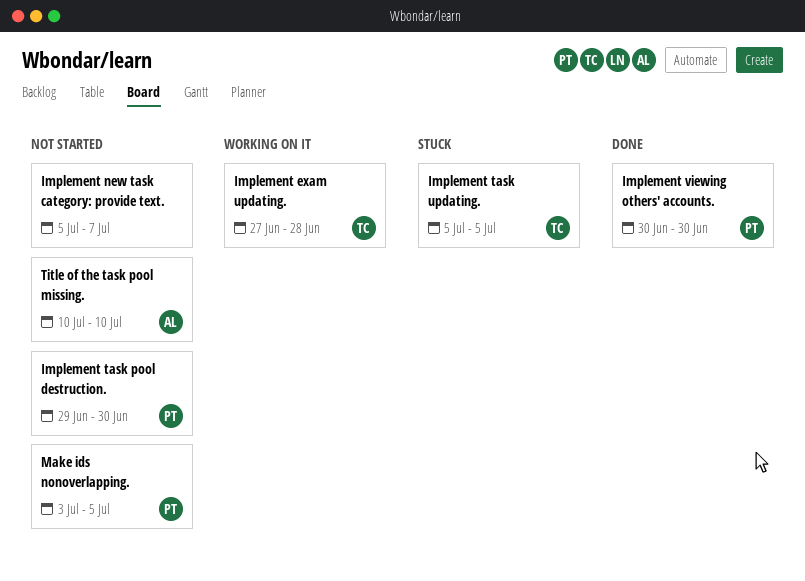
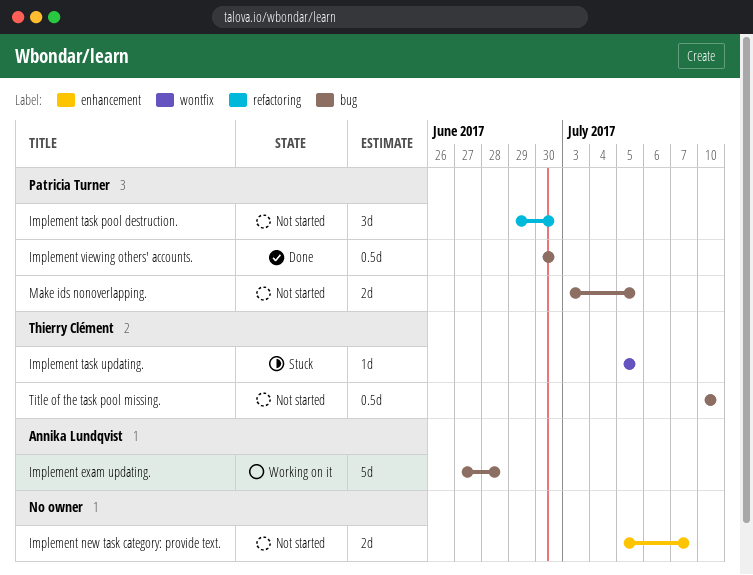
Implement exam updating., owner: Thierry Clément -> Annika Lundqvist
Title of the task pool missing., owner: Annika Lundqvist -> Thierry Clément

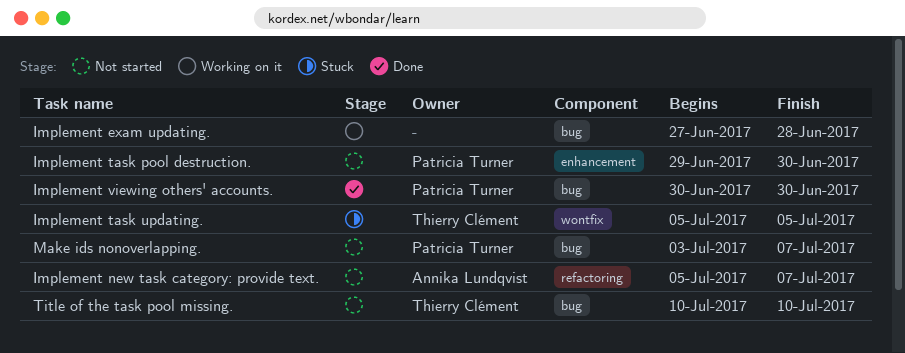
Implement exam updating., owner: Annika Lundqvist -> none
Implement new task category: provide text., owner: none -> Annika Lundqvist
Implement new task category: provide text., label: enhancement -> refactoring
Implement task pool destruction., label: refactoring -> enhancement
Make ids nonoverlapping., due: Jul 5 -> Jul 7

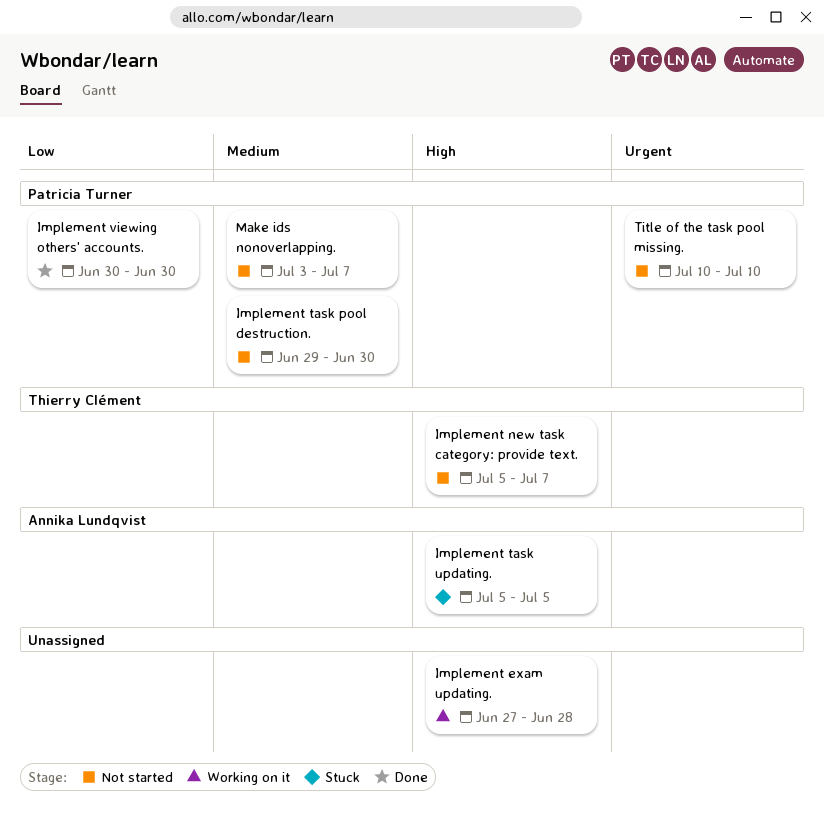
Implement new task category: provide text., owner: Annika Lundqvist -> Thierry Clément
Implement task updating., owner: Thierry Clément -> Annika Lundqvist
Title of the task pool missing., owner: Thierry Clément -> Patricia Turner

